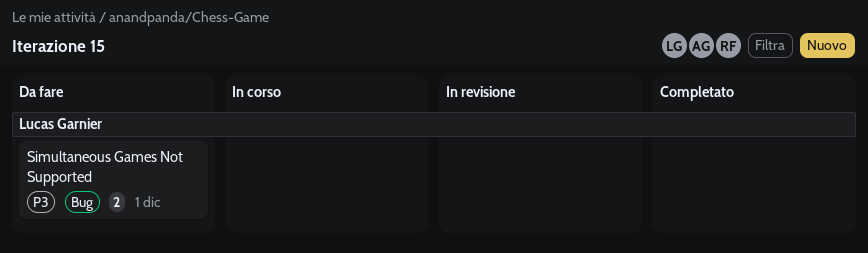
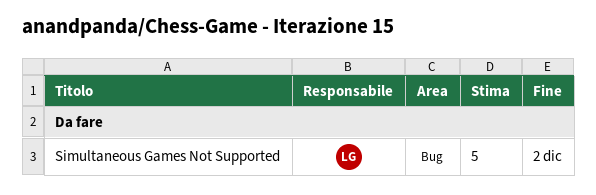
Simultaneous Games Not Supported, estimate: 2 -> 5
Simultaneous Games Not Supported, due: Dec 1 -> Dec 2

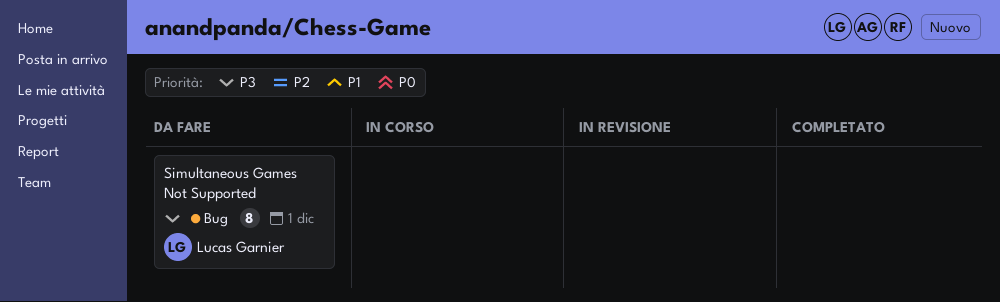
Simultaneous Games Not Supported, estimate: 5 -> 8
Simultaneous Games Not Supported, due: Dec 2 -> Dec 1

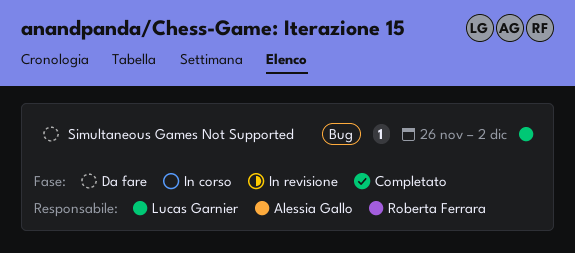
Simultaneous Games Not Supported, estimate: 8 -> 1
Simultaneous Games Not Supported, due: Dec 1 -> Dec 2

